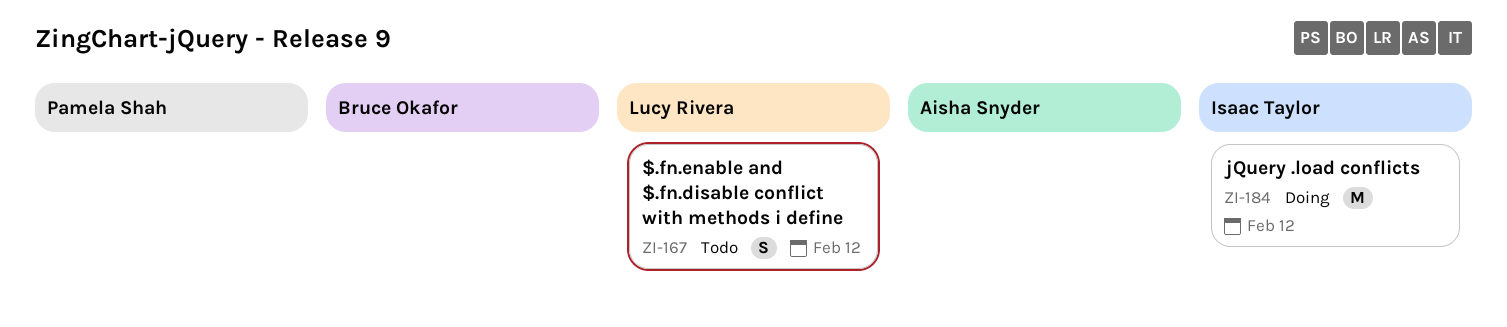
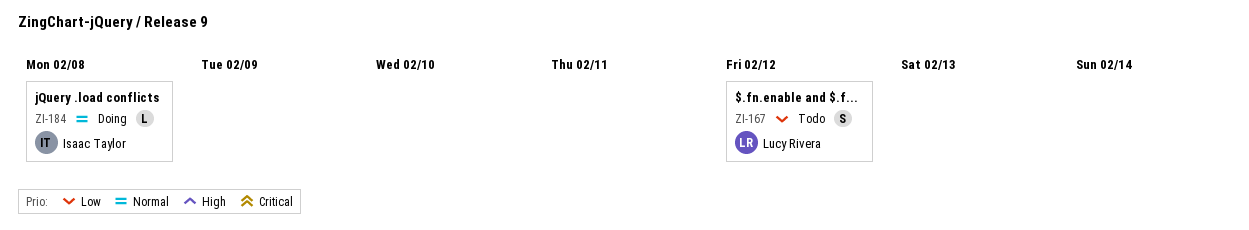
ZI-184, estimate: M -> L
ZI-184, due: Feb 12 -> Feb 8

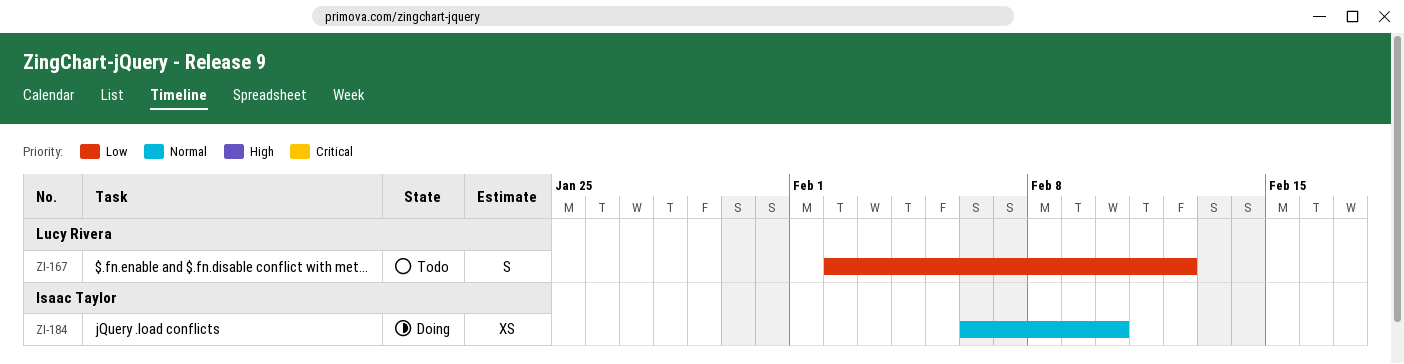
ZI-184, estimate: L -> XS
ZI-184, due: Feb 8 -> Feb 10

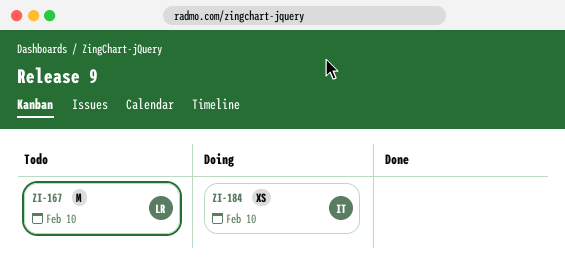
ZI-167, estimate: S -> M
ZI-167, due: Feb 12 -> Feb 10

